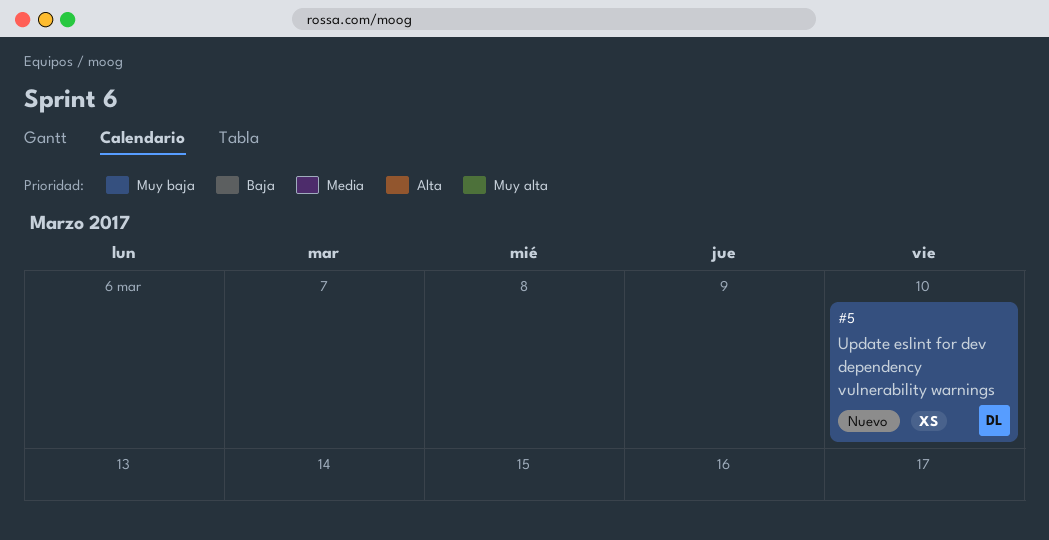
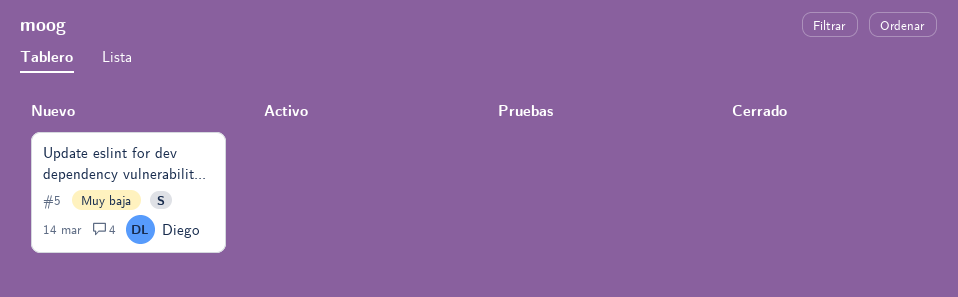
#5, estimate: XS -> S
#5, due: Mar 10 -> Mar 14

